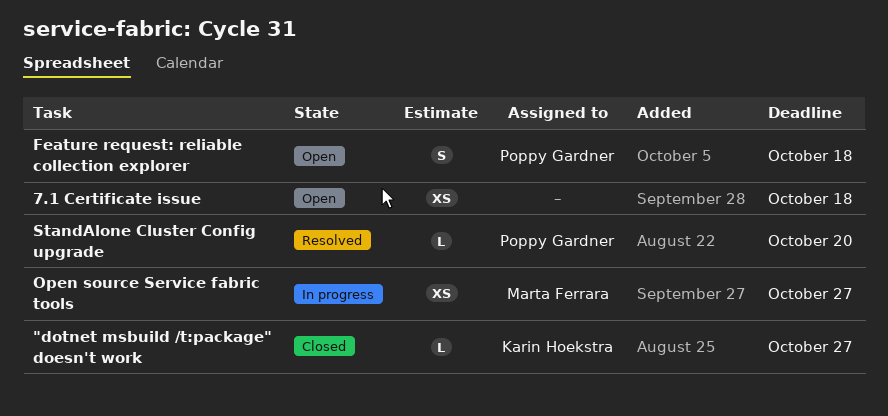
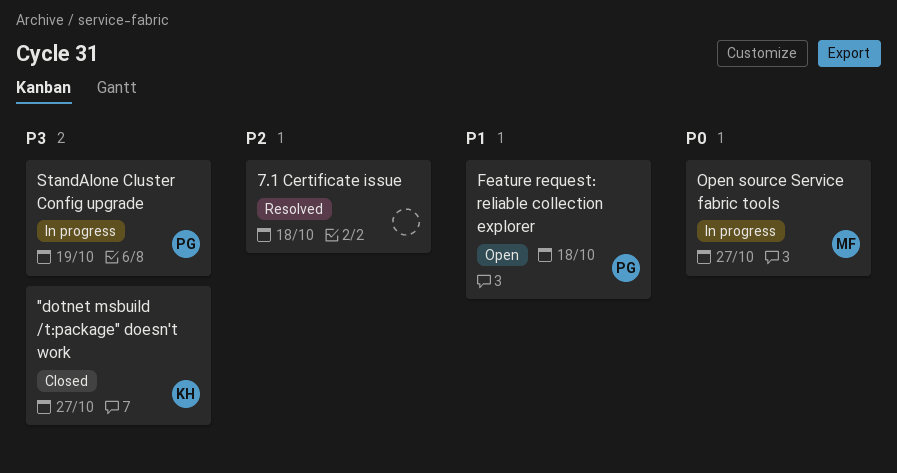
7.1 Certificate issue, status: Open -> Resolved
StandAlone Cluster Config upgrade, status: Resolved -> In progress
StandAlone Cluster Config upgrade, due: Oct 20 -> Oct 19

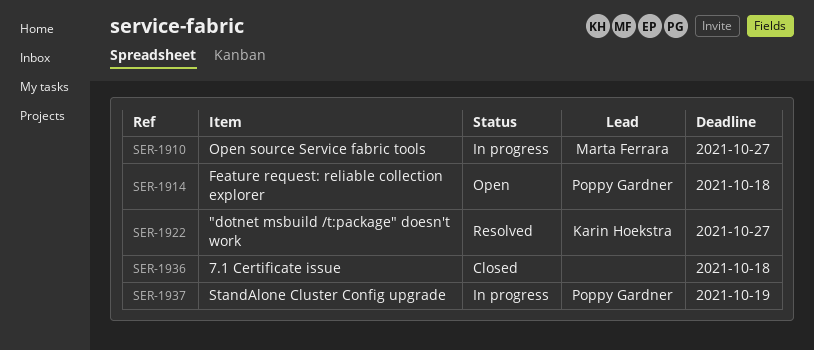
"dotnet msbuild /t:package" doesn't work, status: Closed -> Resolved
7.1 Certificate issue, status: Resolved -> Closed

